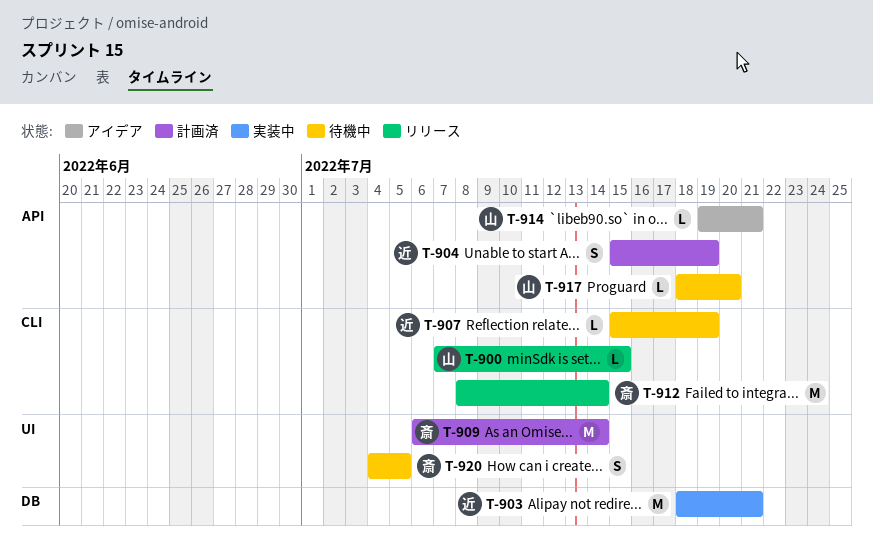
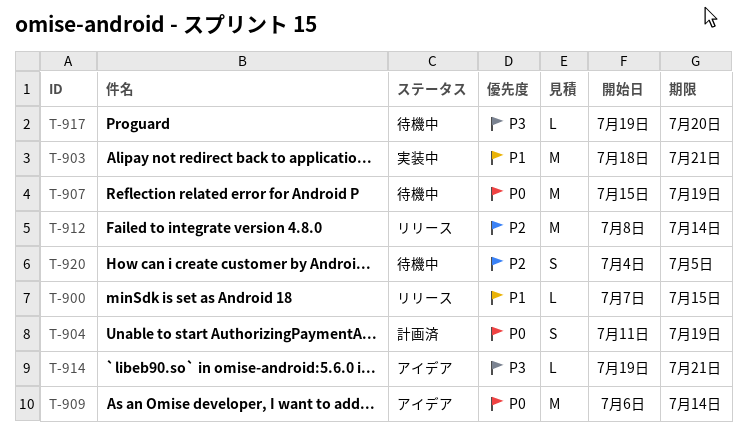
T-904, start: Jul 15 -> Jul 11
T-907, estimate: L -> M
T-909, status: 計画済 -> アイデア
T-917, start: Jul 18 -> Jul 19

